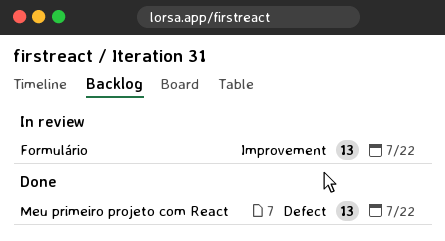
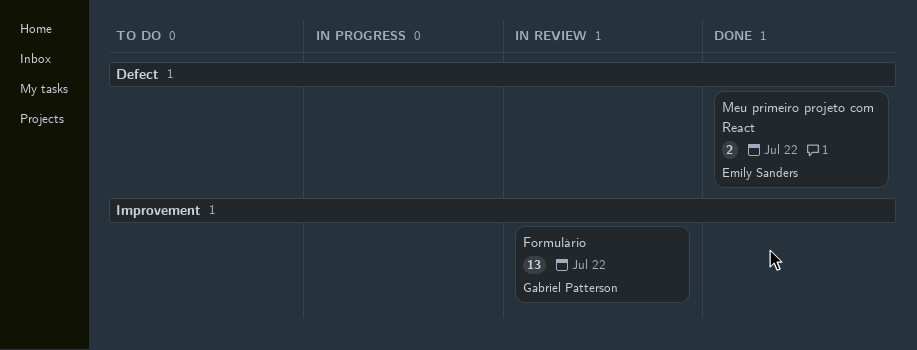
Meu primeiro projeto com React, estimate: 13 -> 2

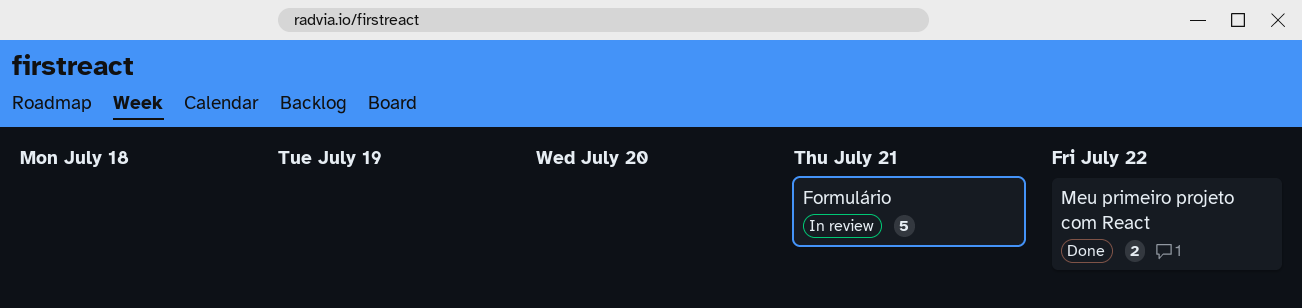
Formulário, estimate: 13 -> 5
Formulário, due: Jul 22 -> Jul 21

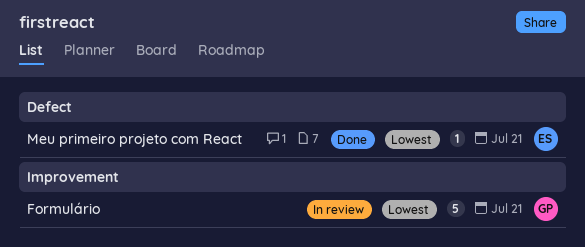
Meu primeiro projeto com React, estimate: 2 -> 1
Meu primeiro projeto com React, due: Jul 22 -> Jul 21

